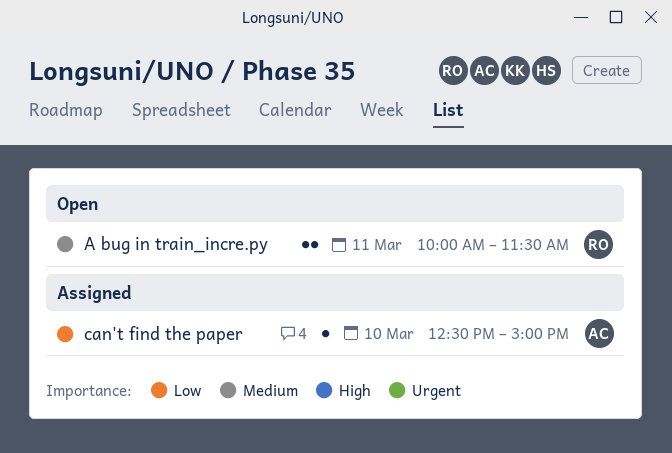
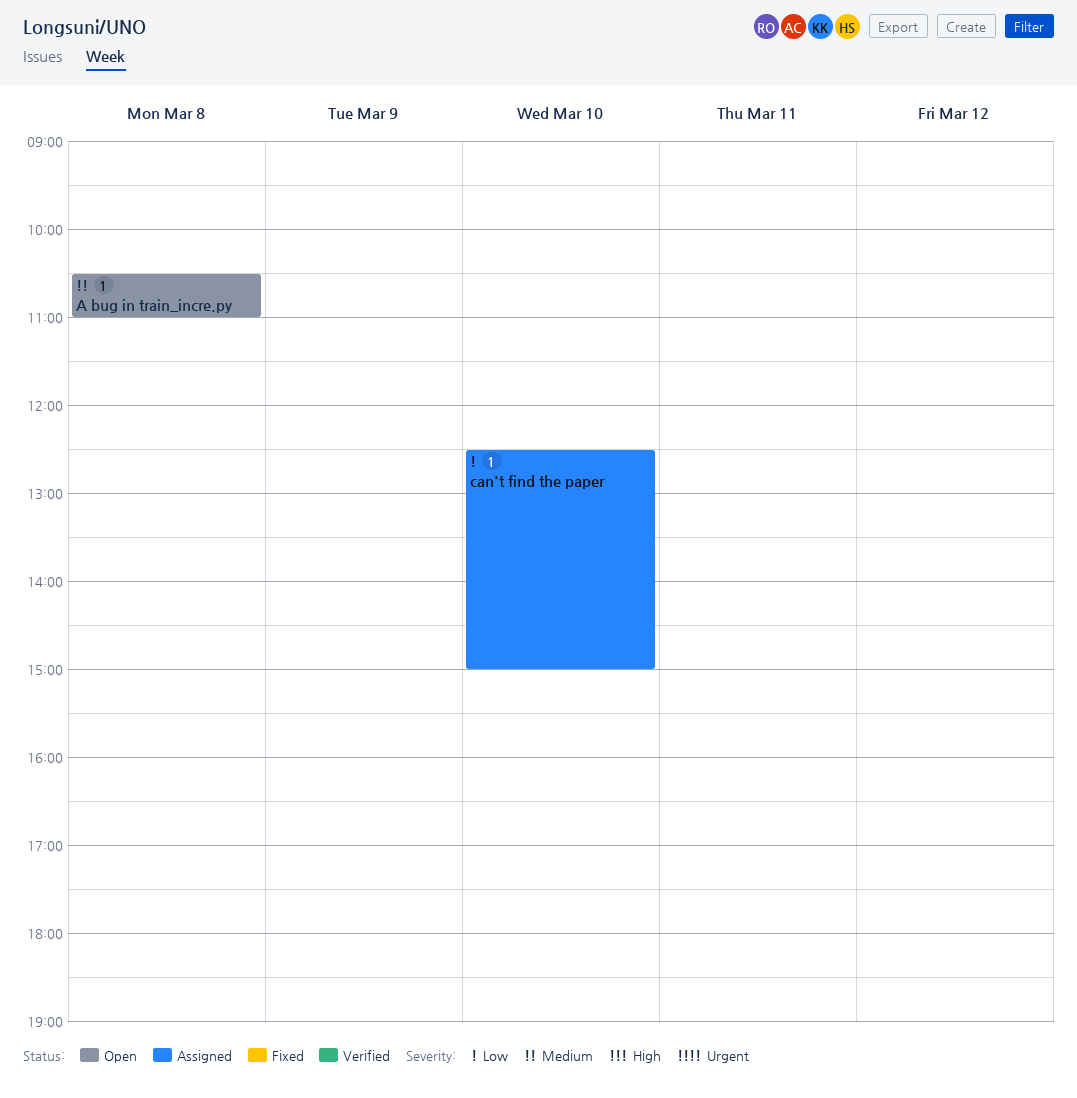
A bug in train_incre.py, estimate: 2 -> 1
A bug in train_incre.py, day: Mar 11 -> Mar 8
A bug in train_incre.py, begins: 10:00 -> 10:30
A bug in train_incre.py, ends: 11:30 -> 11:00

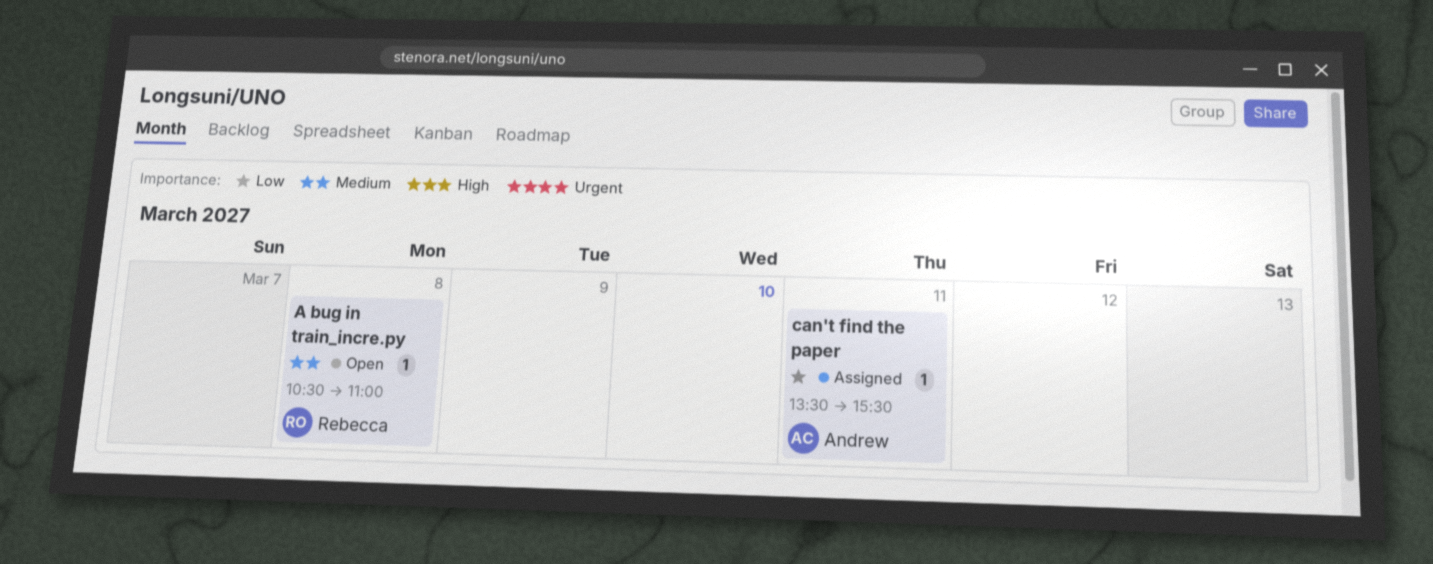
can't find the paper, day: Mar 10 -> Mar 11
can't find the paper, begins: 12:30 -> 13:30
can't find the paper, ends: 15:00 -> 15:30

